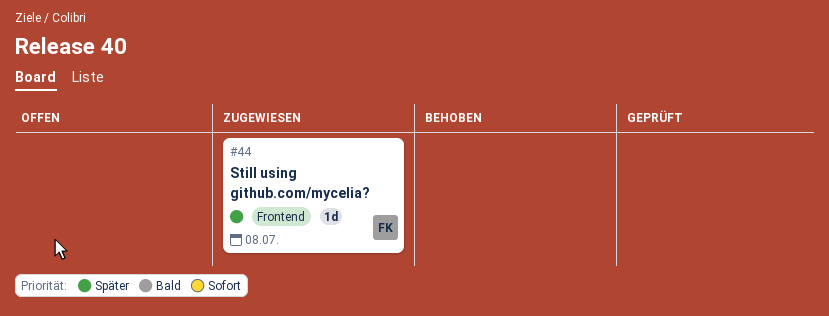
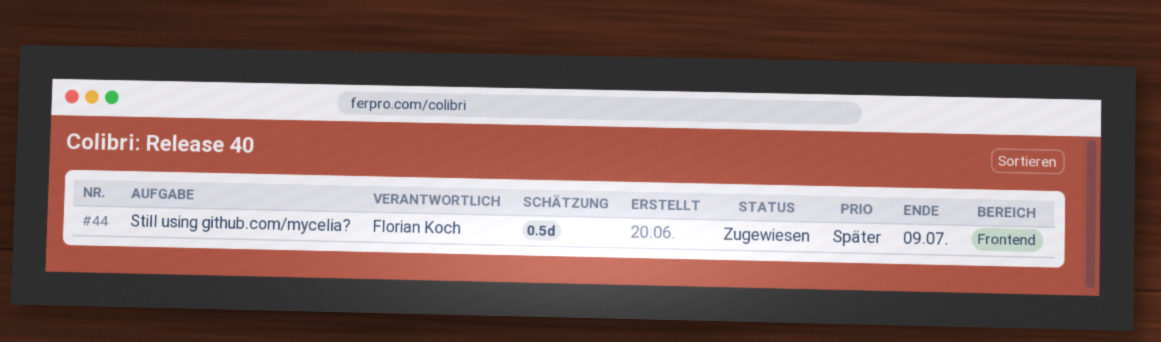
#44, estimate: 1d -> 0.5d
#44, due: Jul 8 -> Jul 9

